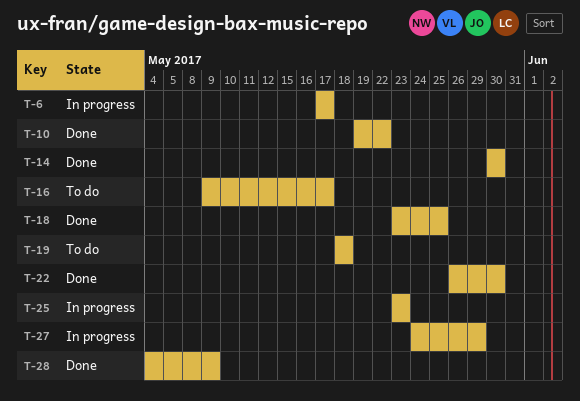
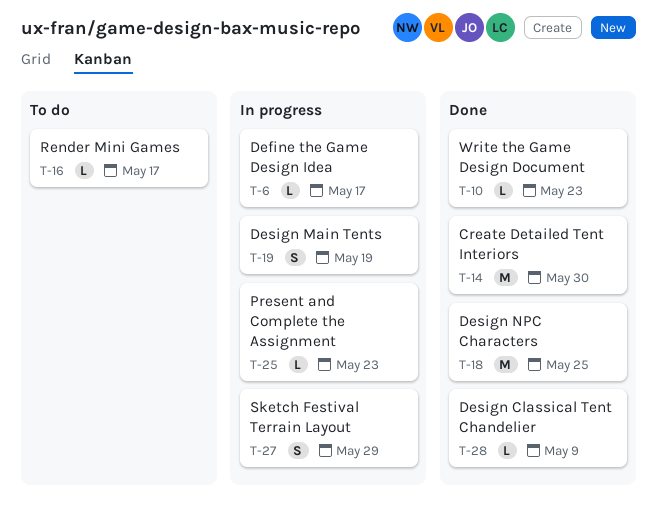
T-10, due: May 22 -> May 23
T-19, status: To do -> In progress
T-19, due: May 18 -> May 19
T-22: present -> none

